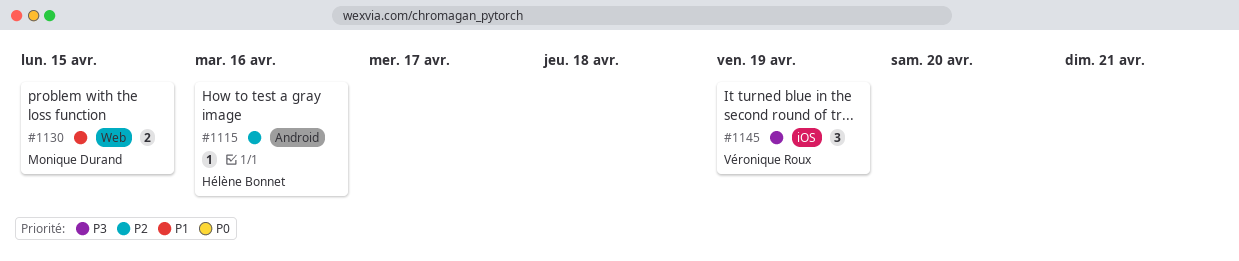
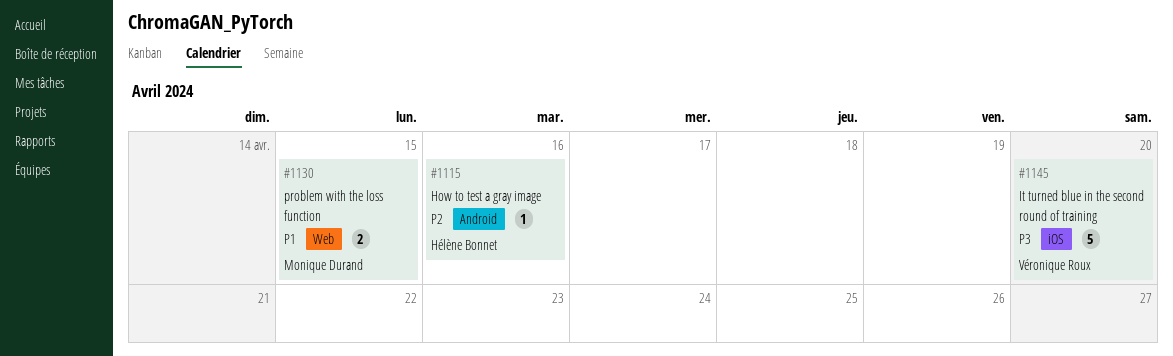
#1145, estimate: 3 -> 5
#1145, due: Apr 19 -> Apr 20

